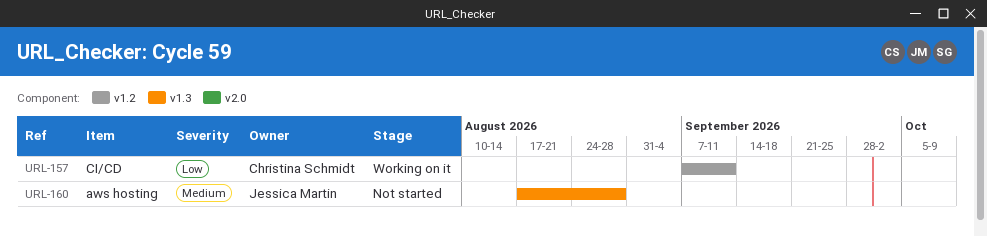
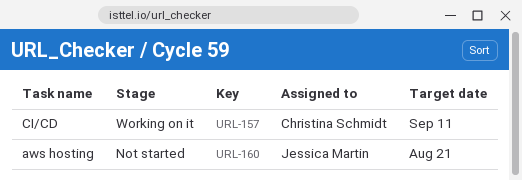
URL-160, due: Aug 28 -> Aug 21

